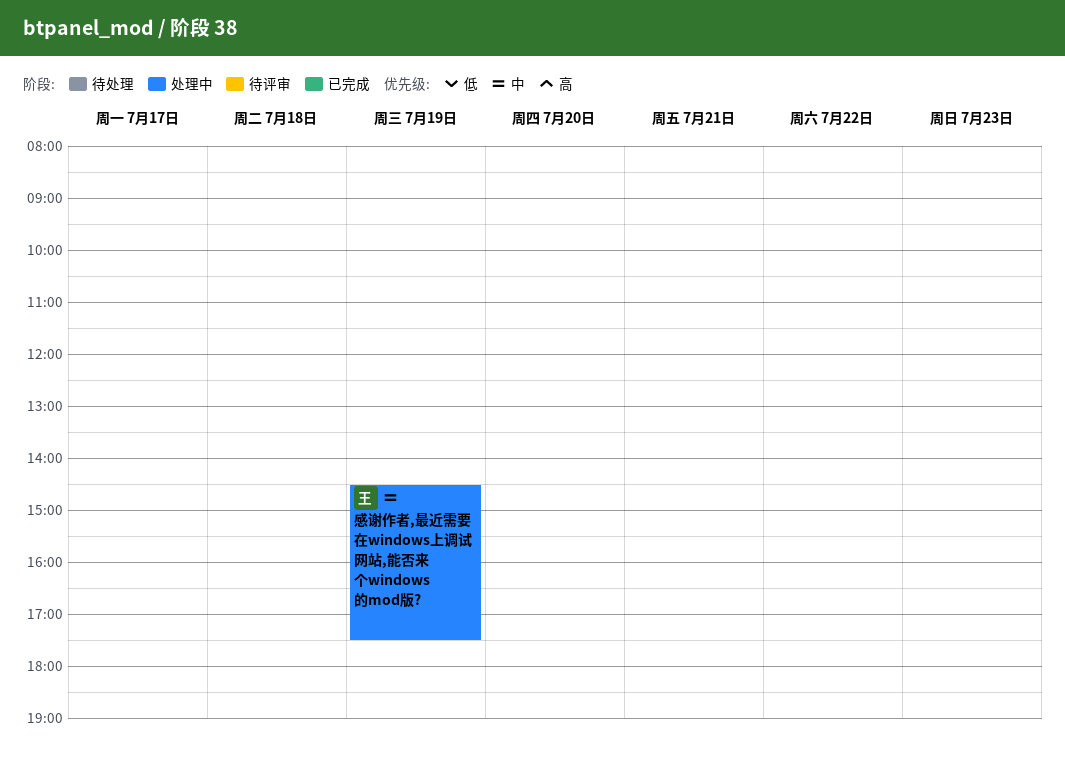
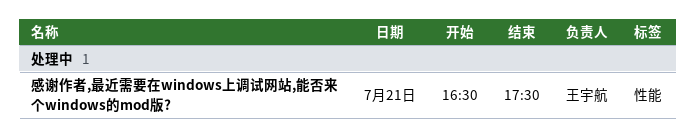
感谢作者,最近需要在windows上调试网站,能否来个windows的mod版?, day: Jul 19 -> Jul 21
感谢作者,最近需要在windows上调试网站,能否来个windows的mod版?, begins: 14:30 -> 16:30

